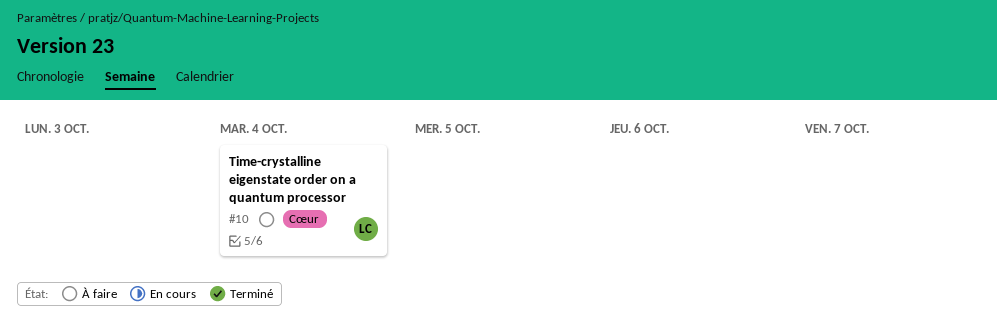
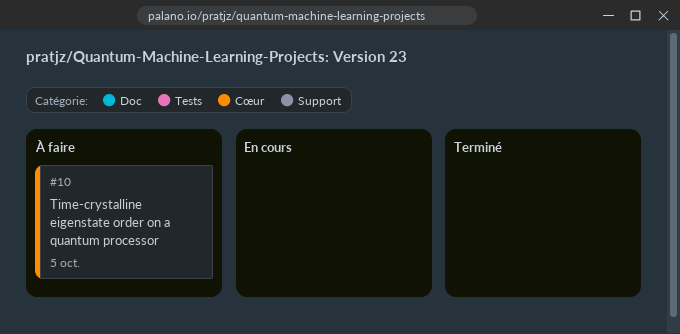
#10, due: Oct 4 -> Oct 5

